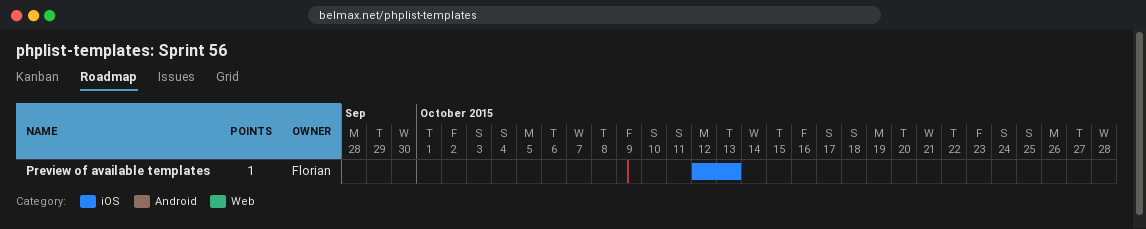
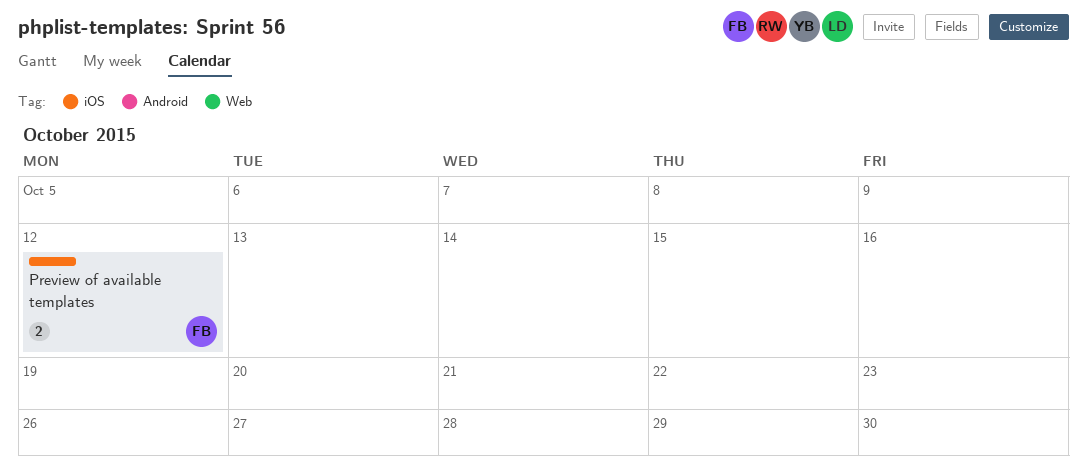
Preview of available templates, estimate: 1 -> 2
Preview of available templates, due: Oct 13 -> Oct 12

